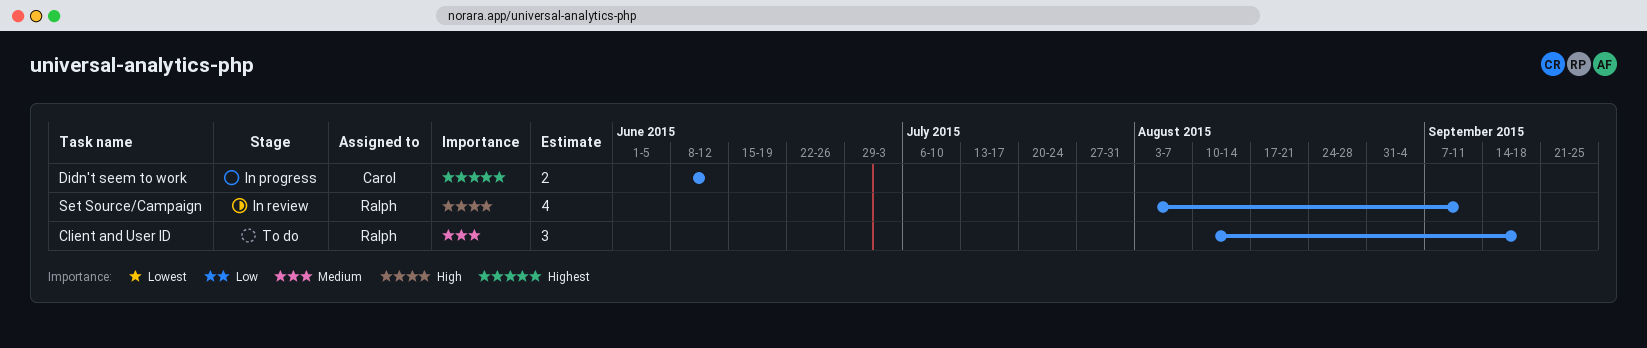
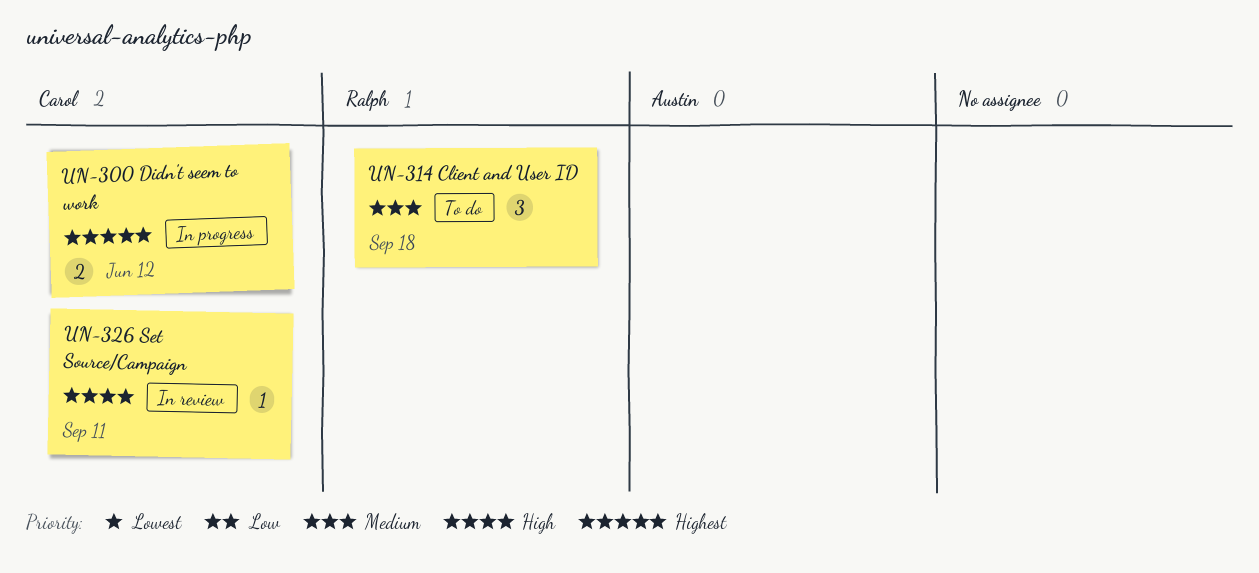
Set Source/Campaign, owner: Ralph -> Carol
Set Source/Campaign, estimate: 4 -> 1

